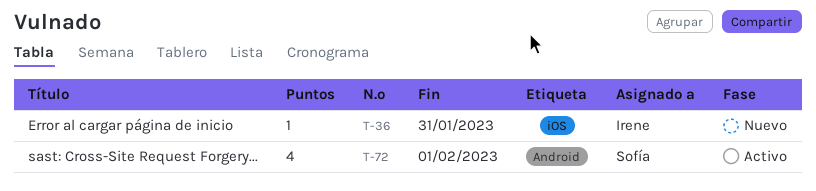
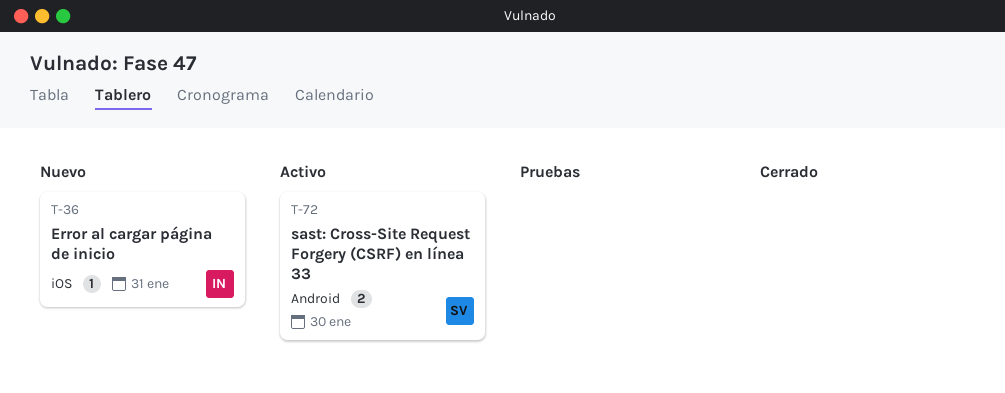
T-72, estimate: 4 -> 2
T-72, due: Feb 1 -> Jan 30

